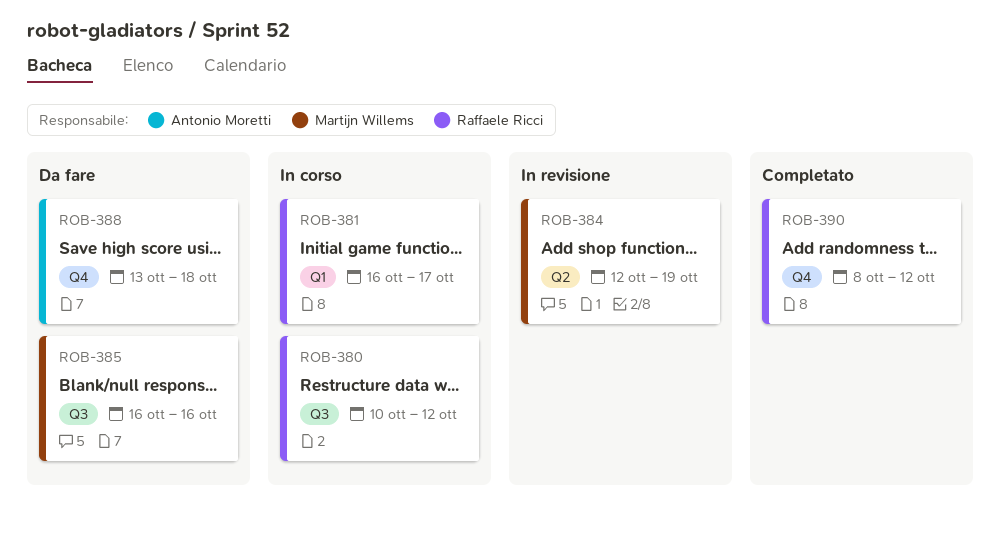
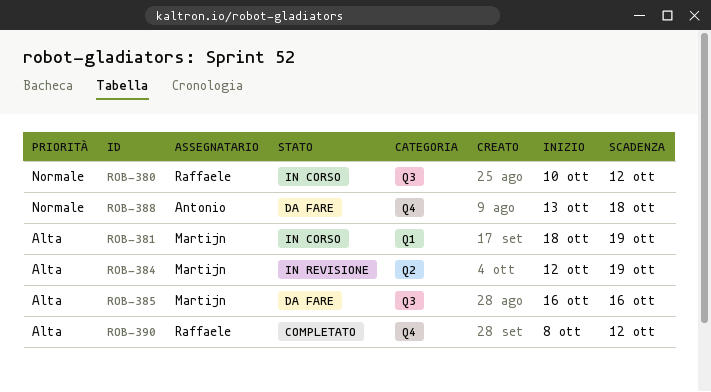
ROB-381, owner: Raffaele Ricci -> Martijn Willems
ROB-381, start: Oct 16 -> Oct 18
ROB-381, due: Oct 17 -> Oct 19

